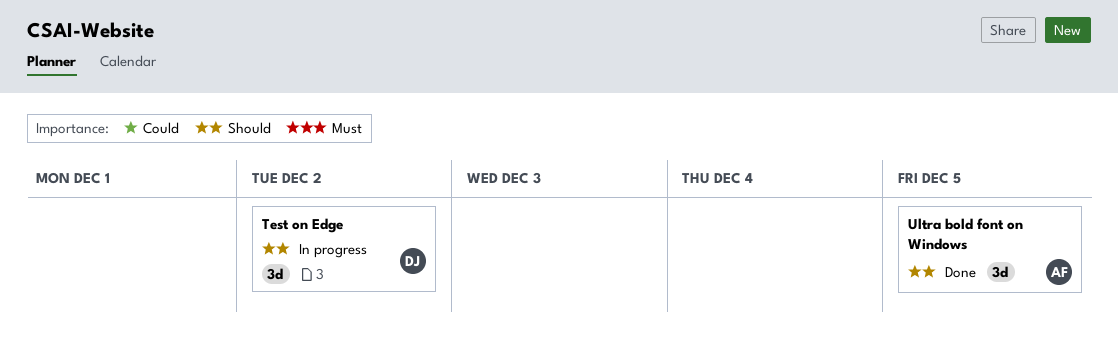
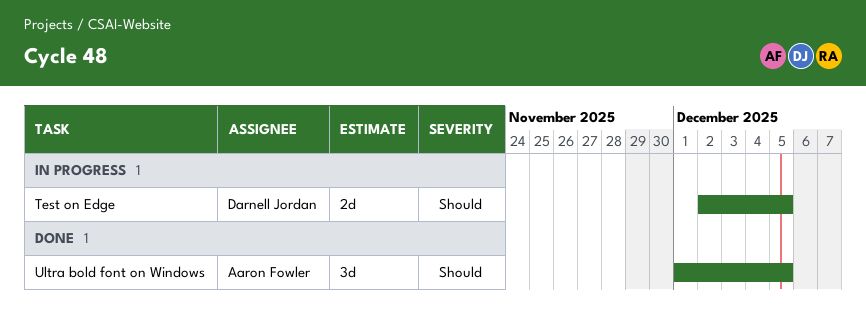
Test on Edge, estimate: 3d -> 2d
Test on Edge, due: Dec 2 -> Dec 5

